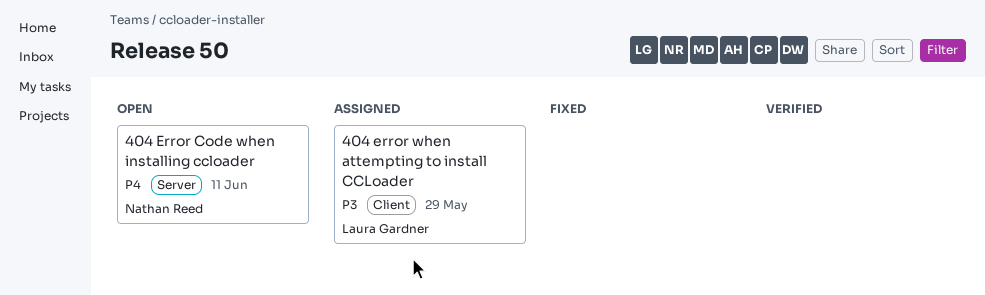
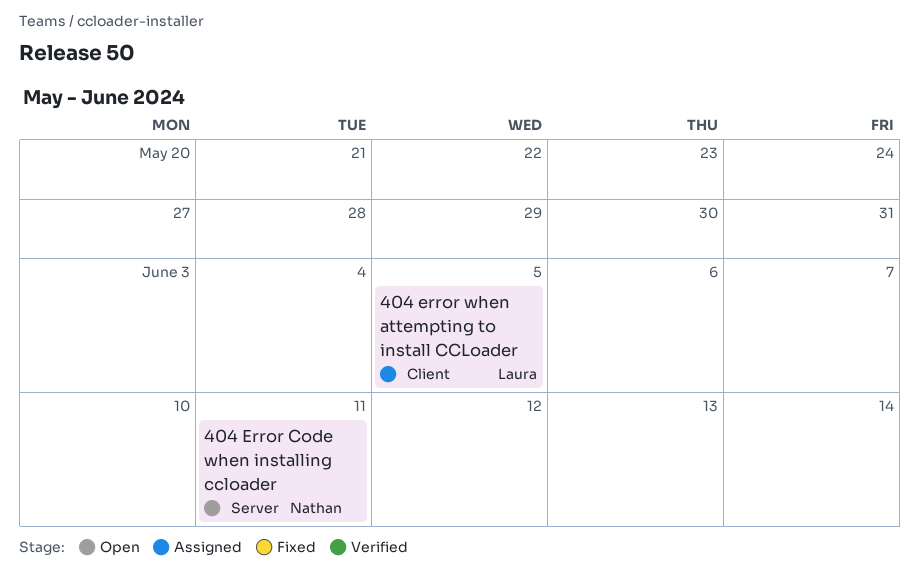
404 error when attempting to install CCLoader, due: May 29 -> Jun 5

